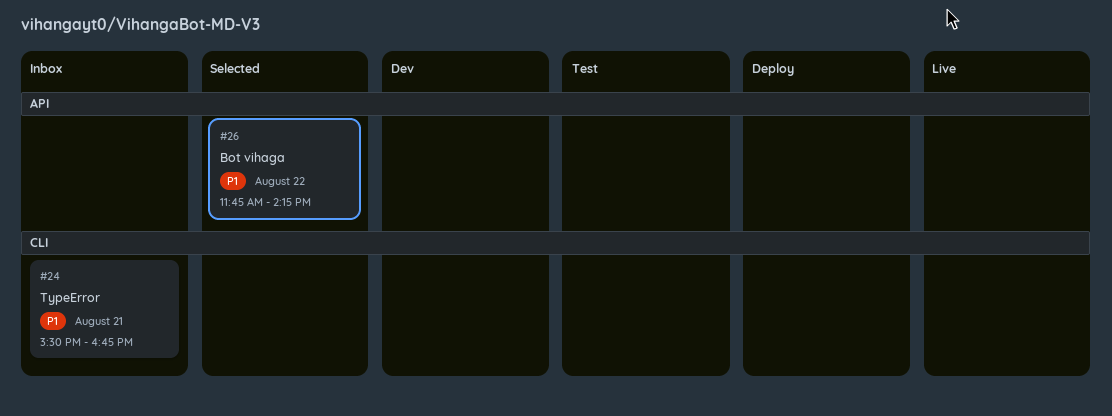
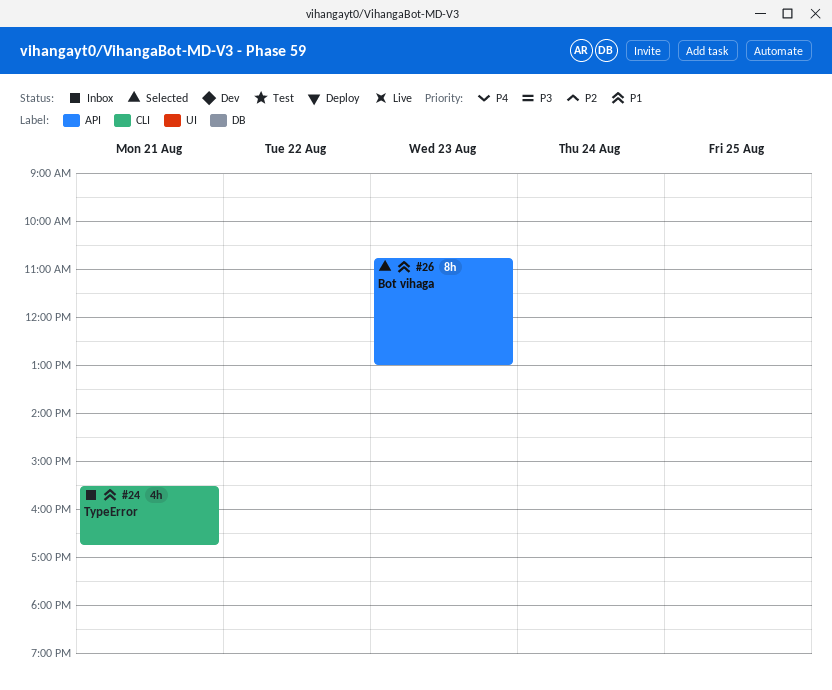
#26, day: Aug 22 -> Aug 23
#26, begins: 11:45 -> 10:45
#26, ends: 14:15 -> 13:00

